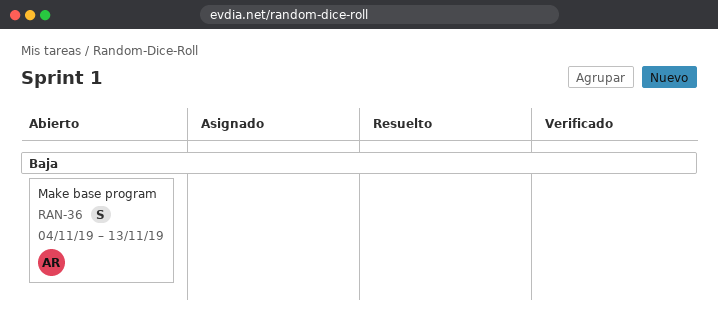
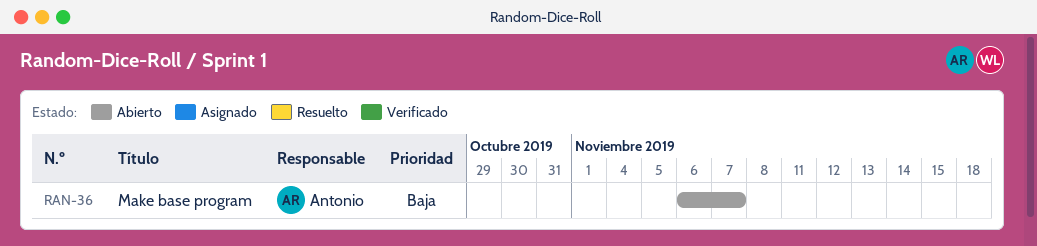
RAN-36, start: Nov 4 -> Nov 6
RAN-36, due: Nov 13 -> Nov 7

